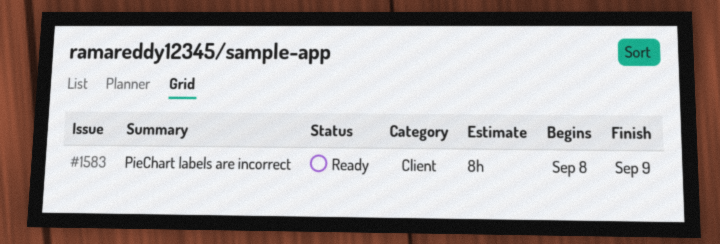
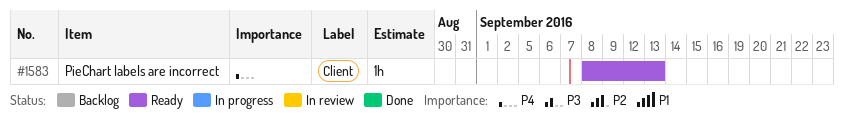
#1583, estimate: 8h -> 1h
#1583, due: Sep 9 -> Sep 13

